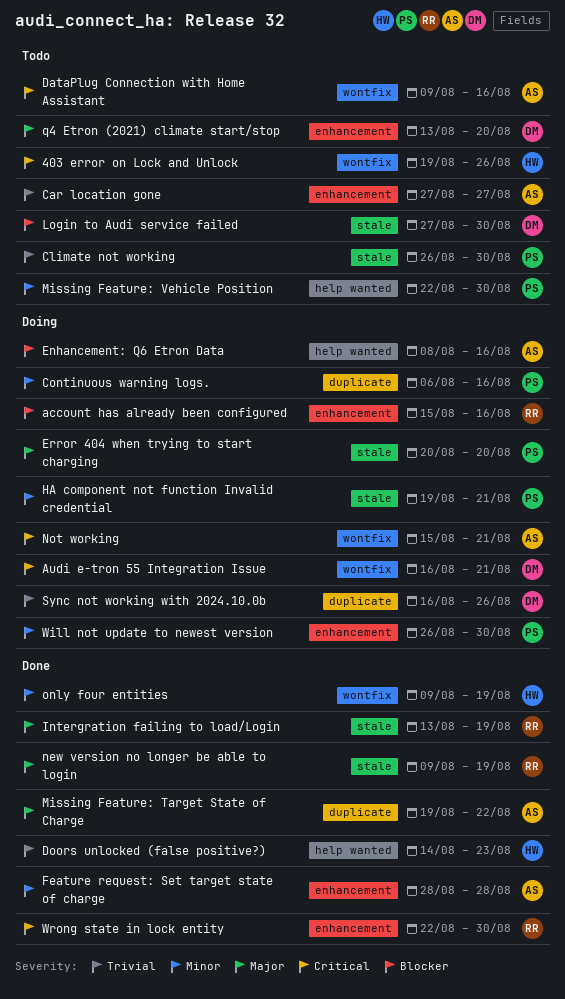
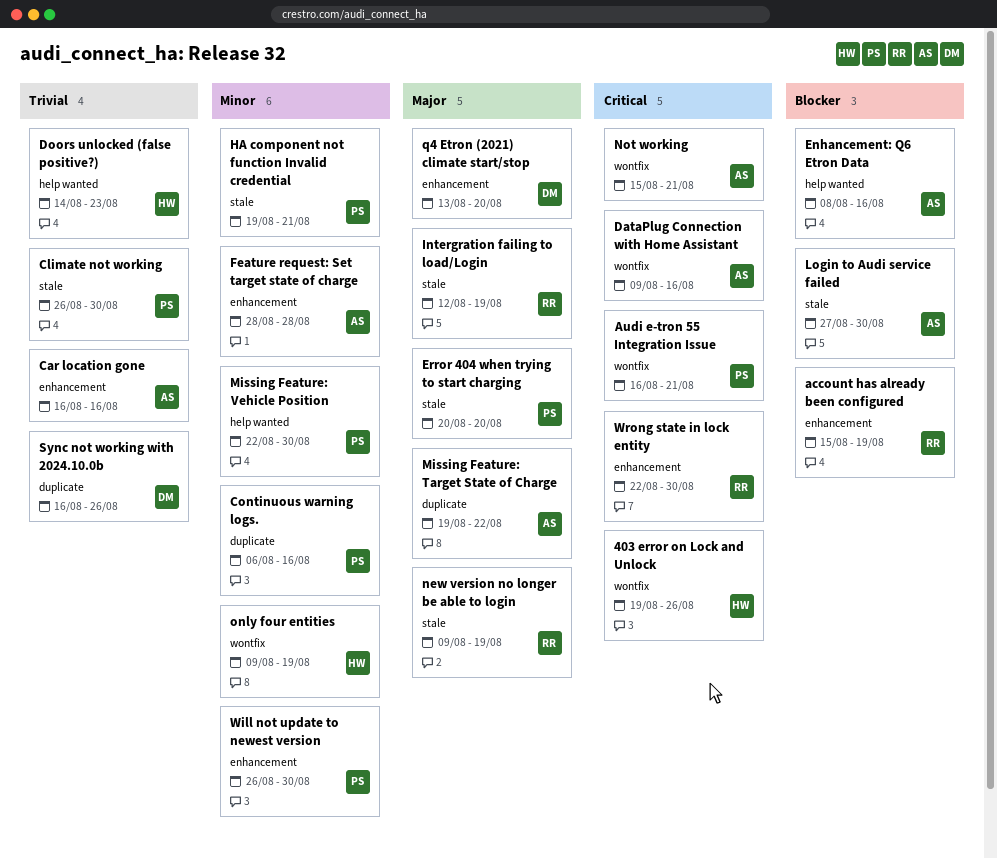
account has already been configured, due: Aug 16 -> Aug 19
Audi e-tron 55 Integration Issue, owner: DM -> PS
Car location gone, start: Aug 27 -> Aug 16
Car location gone, due: Aug 27 -> Aug 16
Intergration failing to load/Login, start: Aug 13 -> Aug 12
Login to Audi service failed, owner: DM -> AS

